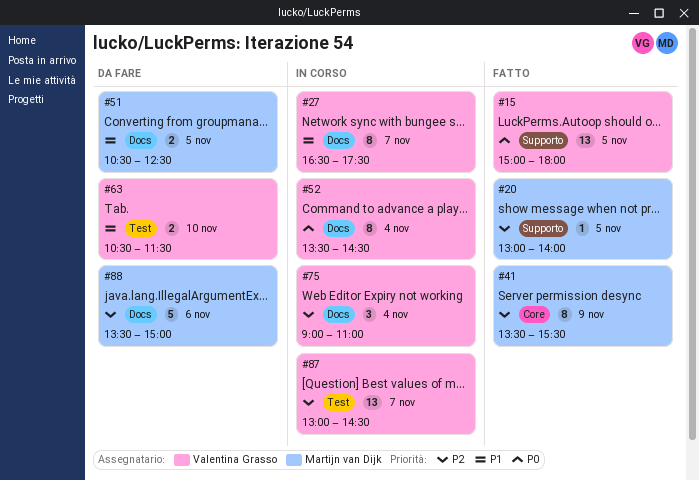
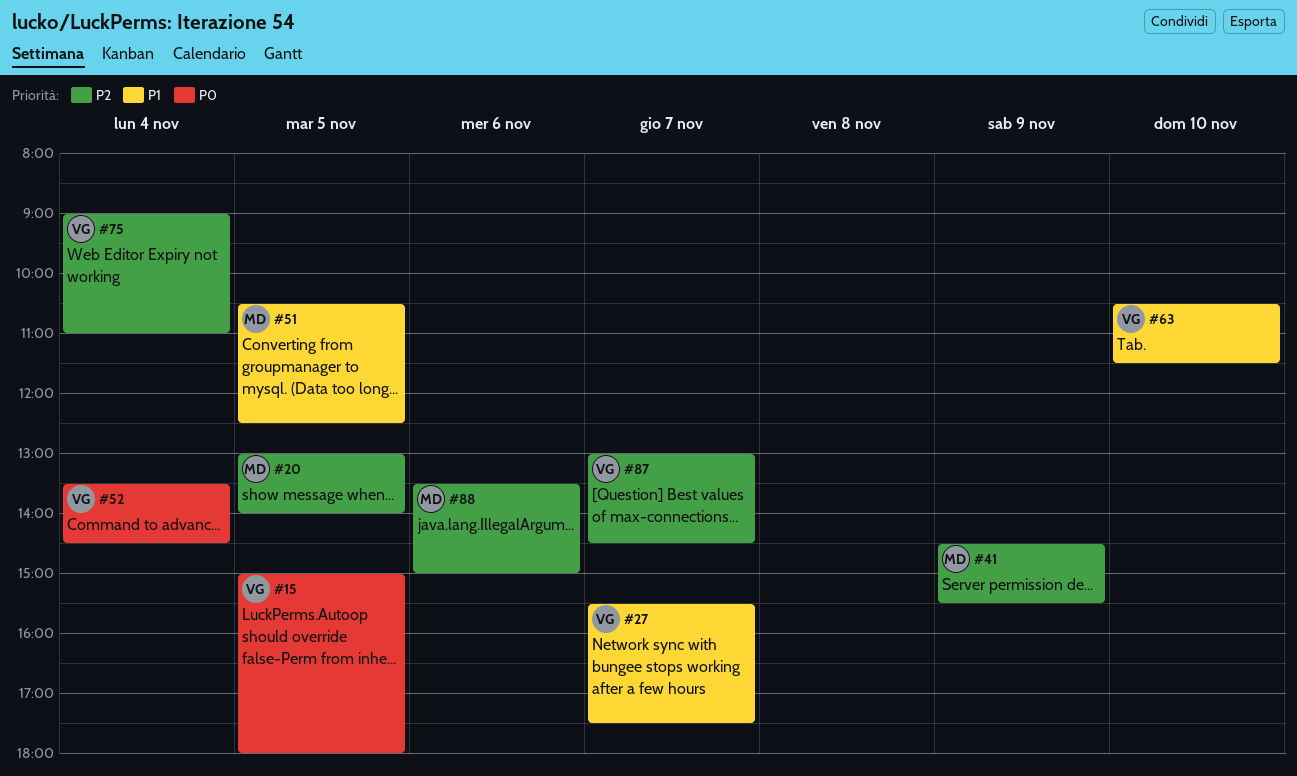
#27, begins: 16:30 -> 15:30
#41, begins: 13:30 -> 14:30

